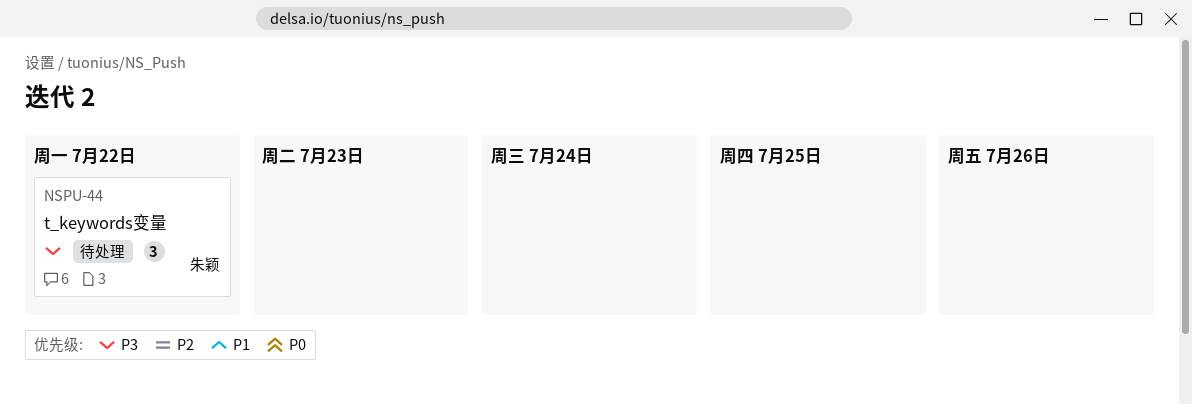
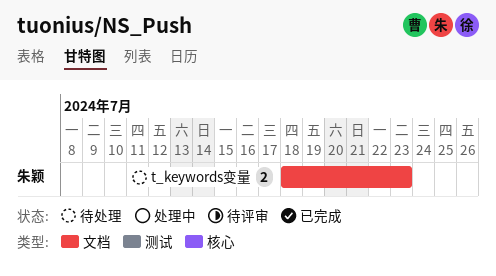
t_keywords变量, estimate: 3 -> 2
t_keywords变量, due: Jul 22 -> Jul 23

